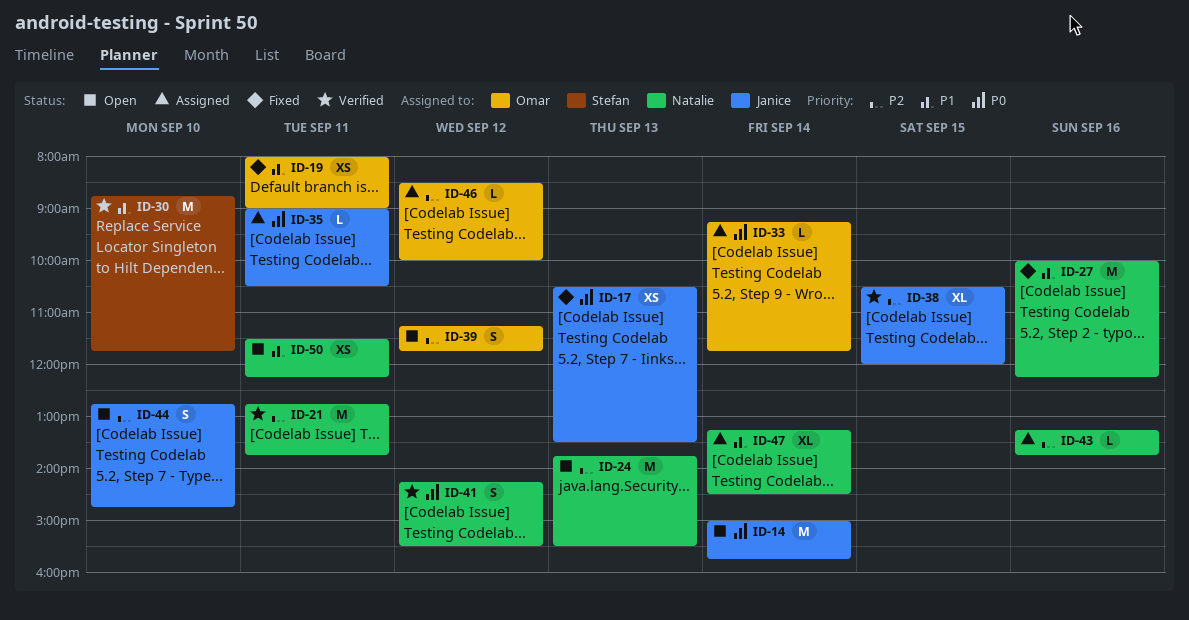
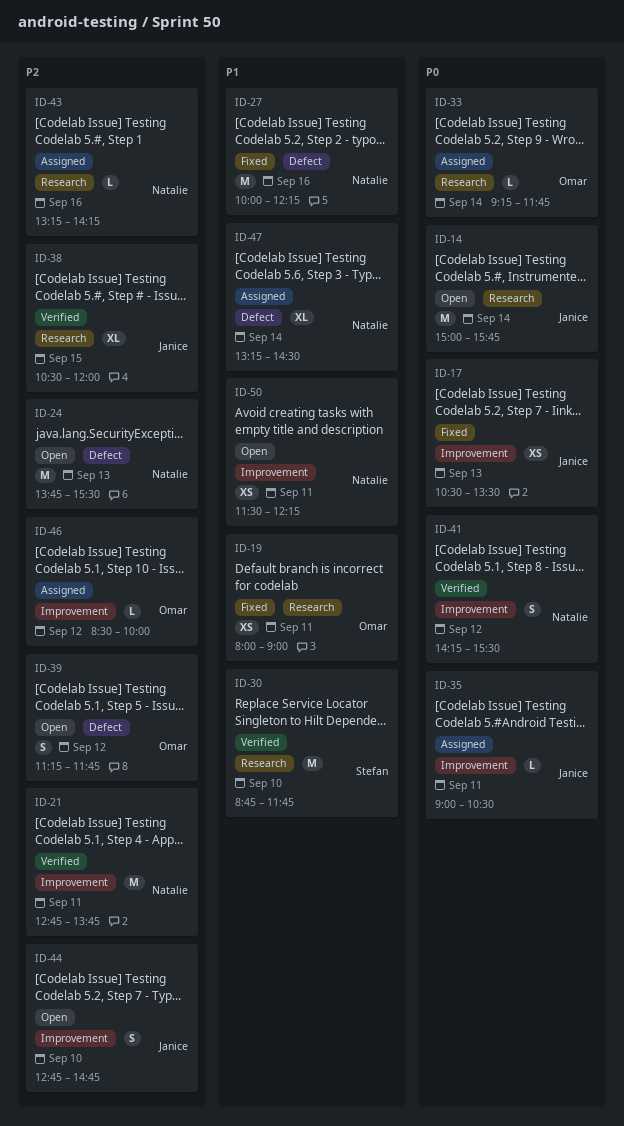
ID-43, ends: 13:45 -> 14:15

